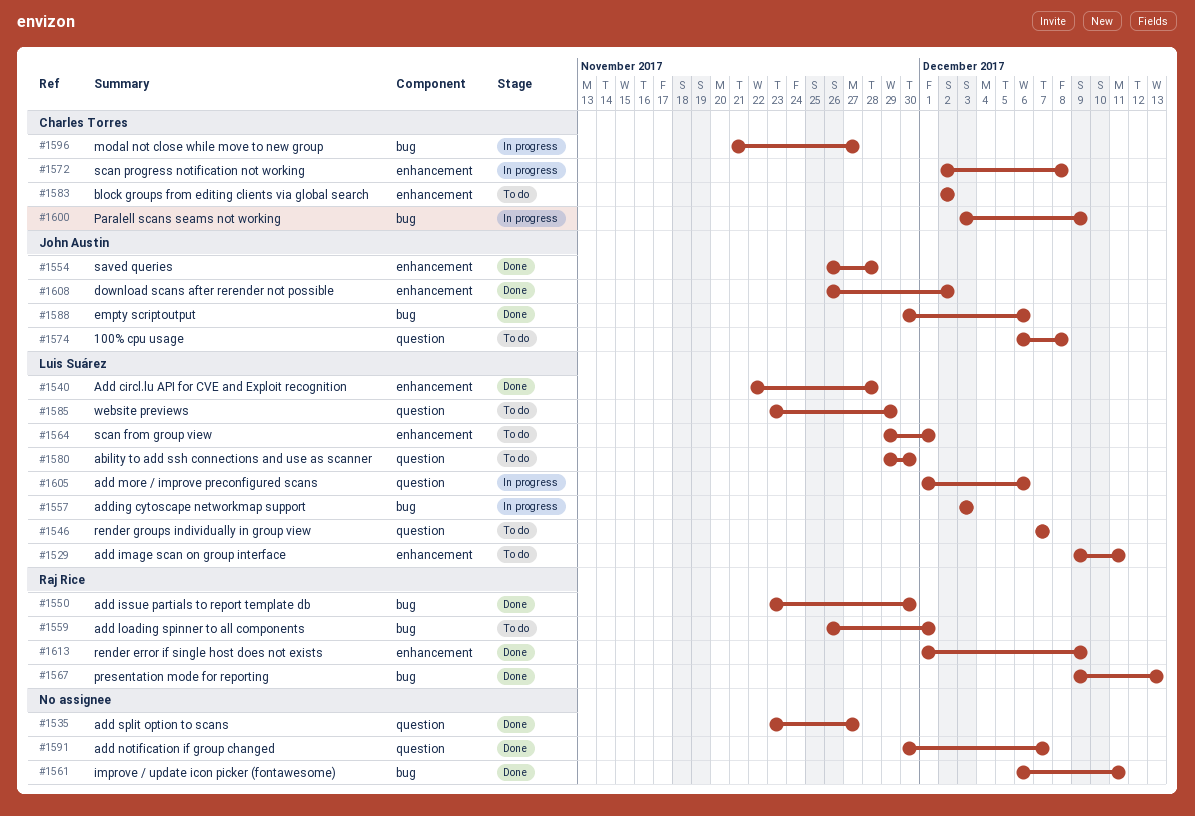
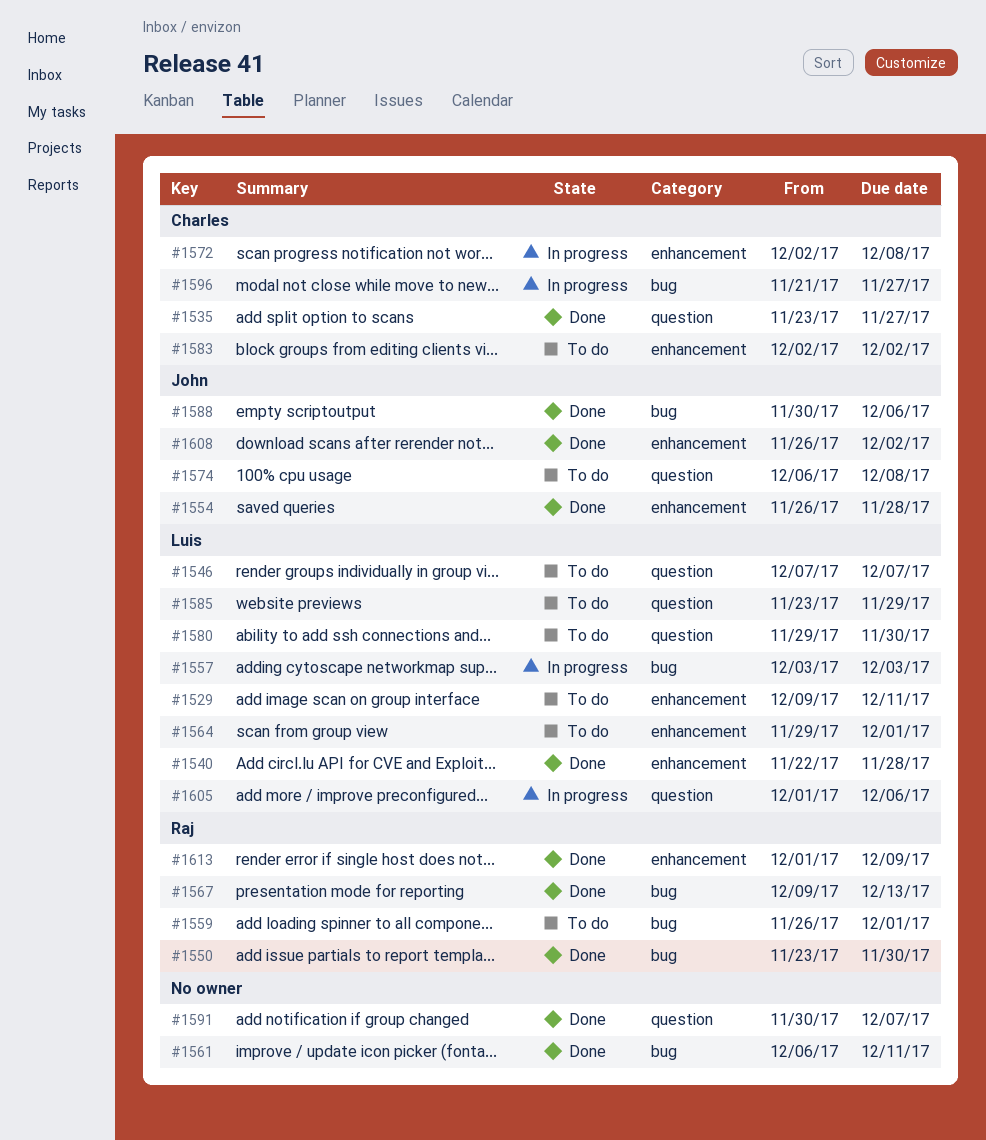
#1535, owner: none -> Charles Torres
#1600: present -> none

